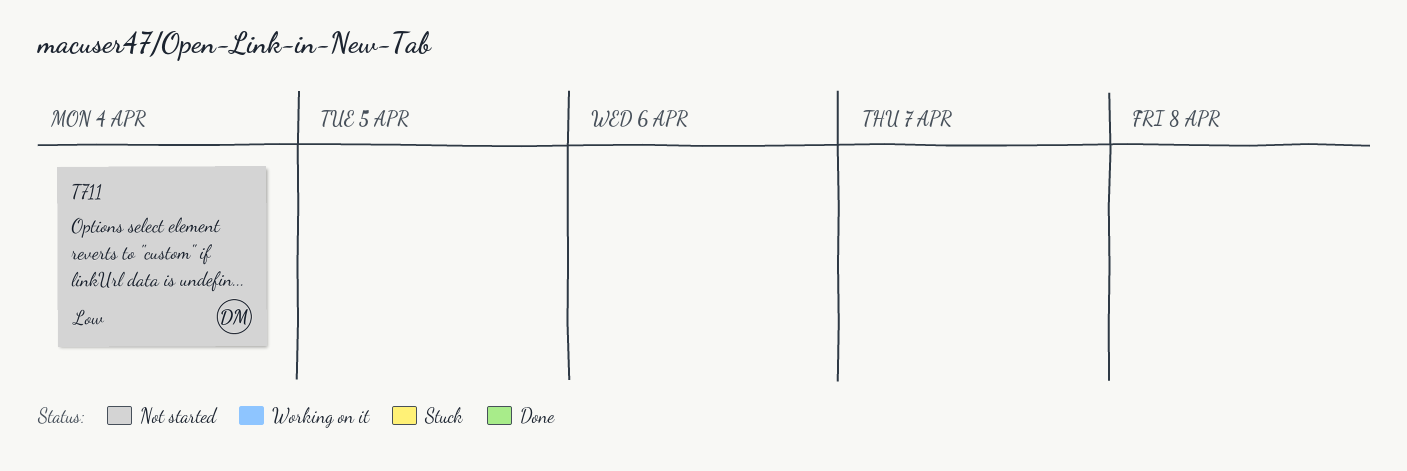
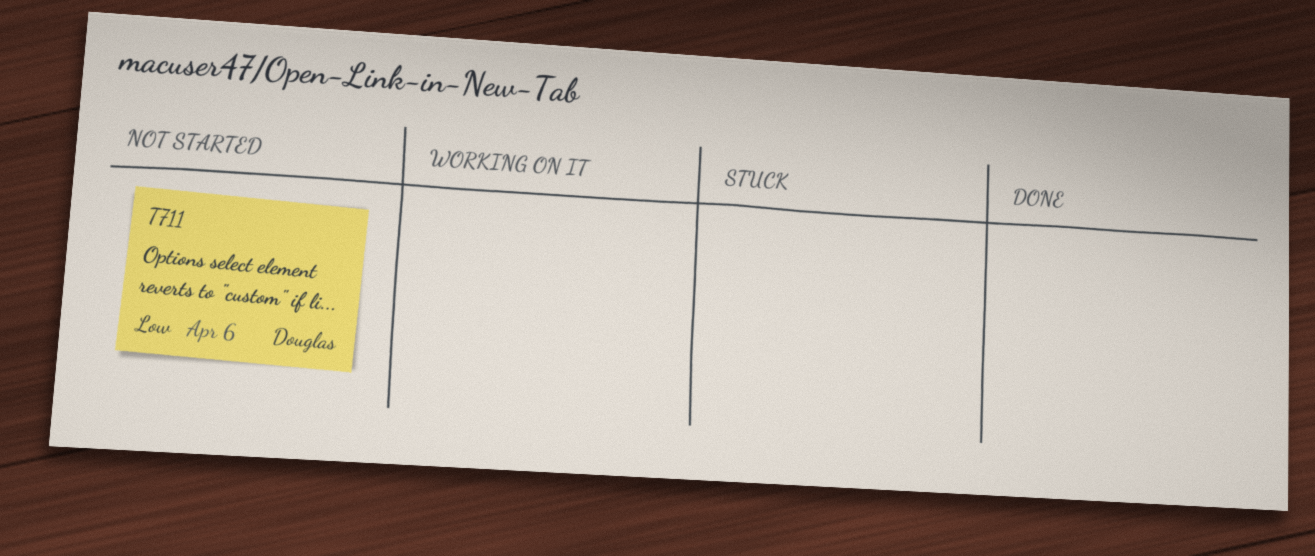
T711, due: Apr 4 -> Apr 6

